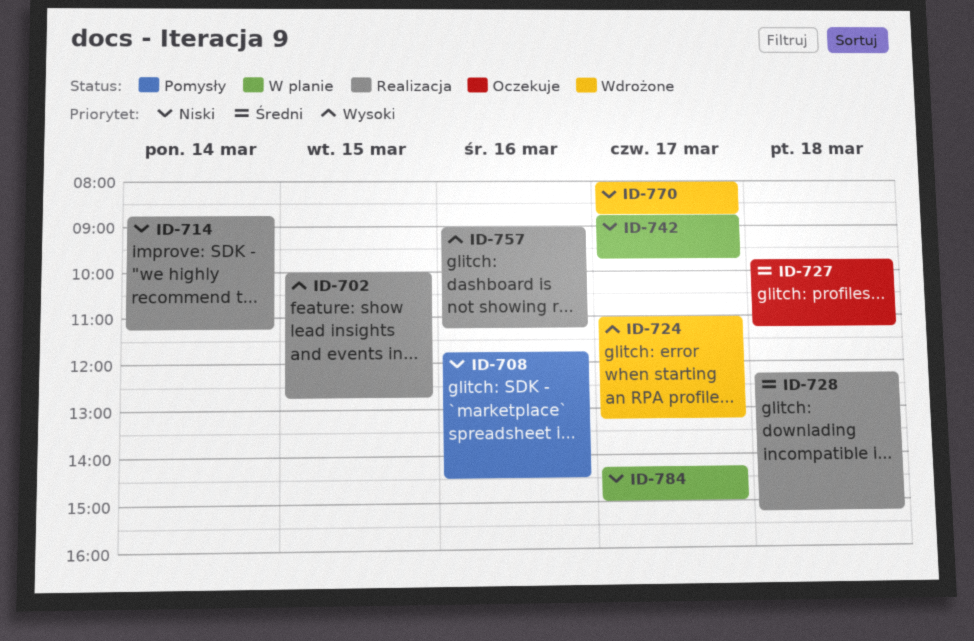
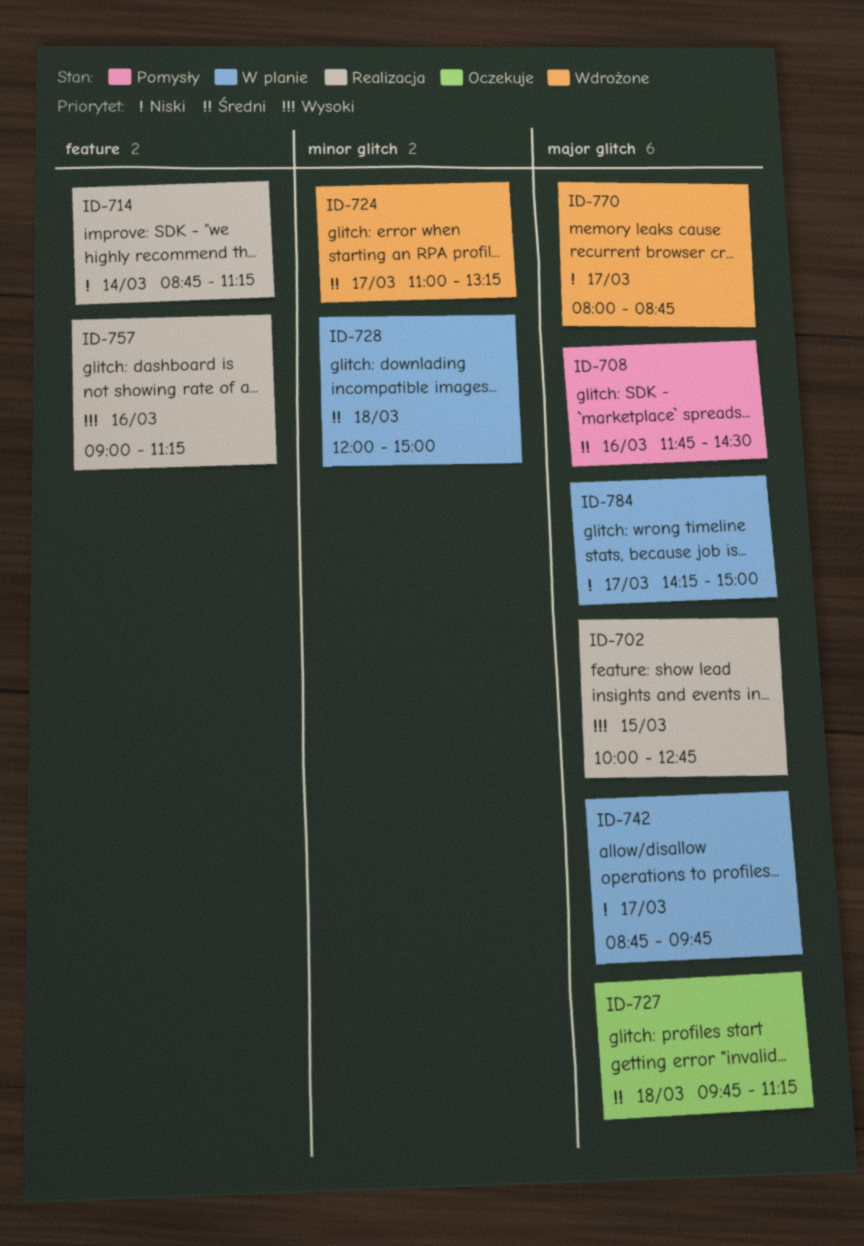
ID-708, priority: Niski -> Średni
ID-724, priority: Wysoki -> Średni
ID-728, status: Realizacja -> W planie
ID-728, begins: 12:15 -> 12:00
ID-728, ends: 15:15 -> 15:00

